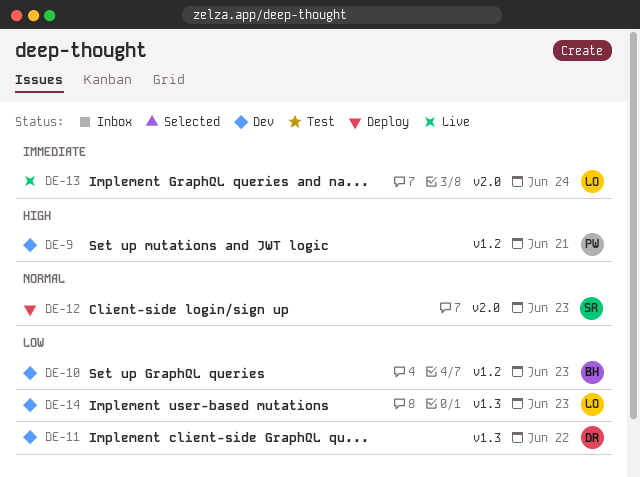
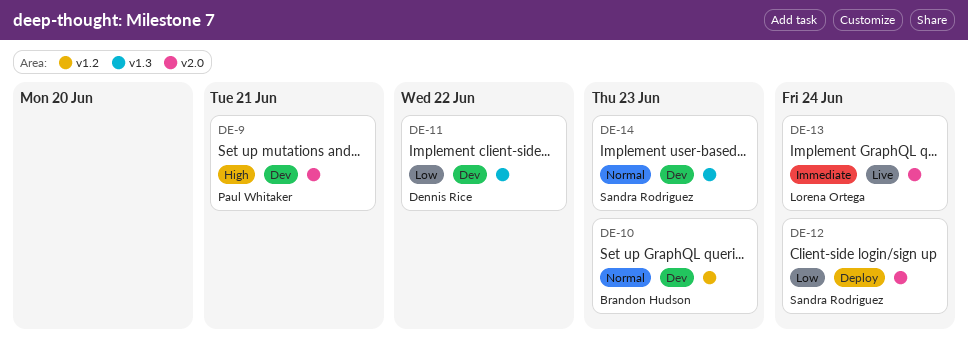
DE-9, label: v1.2 -> v2.0
DE-10, priority: Low -> Normal
DE-12, priority: Normal -> Low
DE-12, due: Jun 23 -> Jun 24
DE-14, owner: Lorena Ortega -> Sandra Rodriguez
DE-14, priority: Low -> Normal

